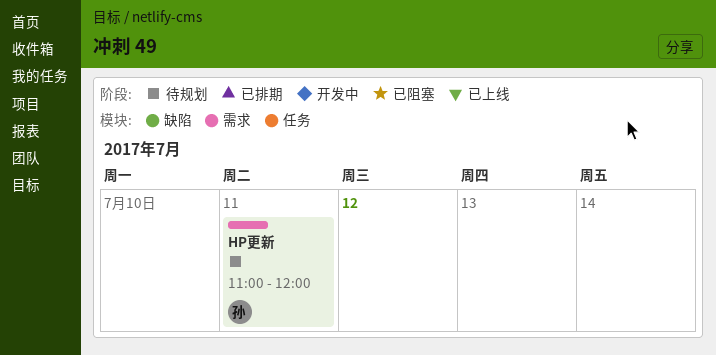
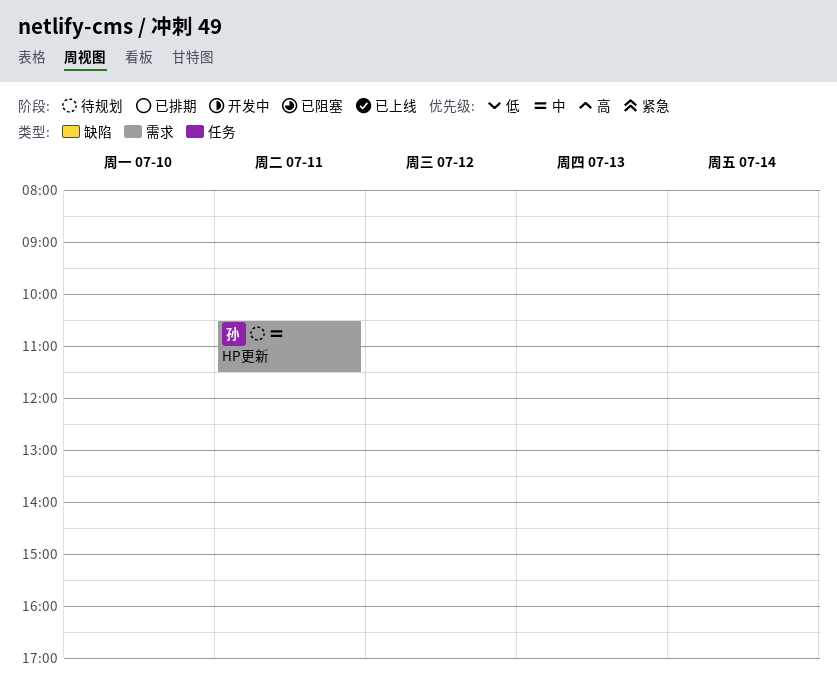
HP更新, begins: 11:00 -> 10:30
HP更新, ends: 12:00 -> 11:30

